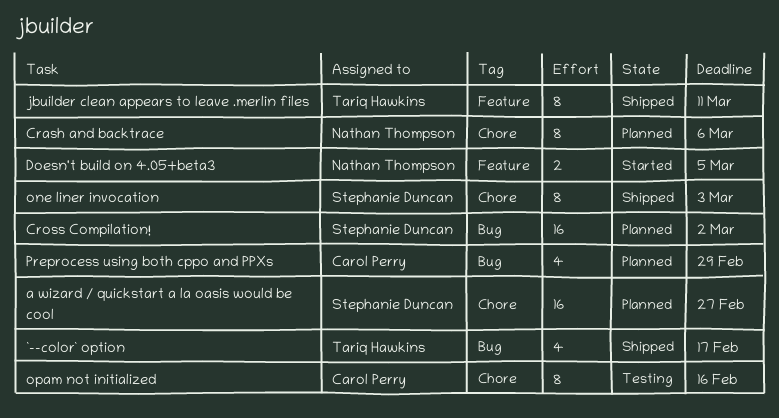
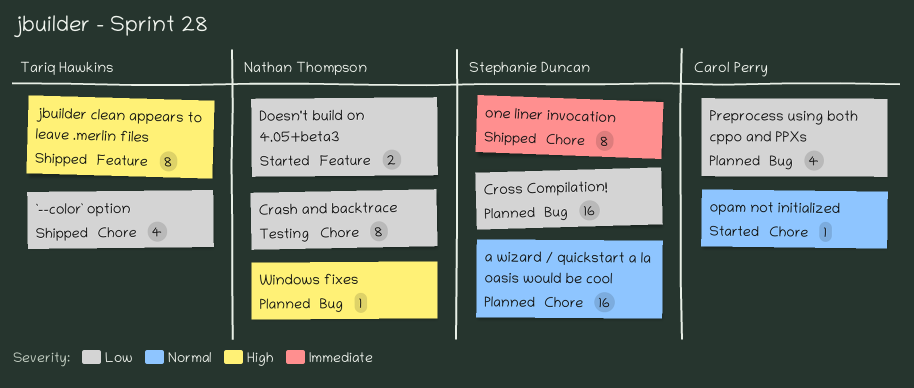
`--color` option, label: Bug -> Chore
Crash and backtrace, status: Planned -> Testing
opam not initialized, status: Testing -> Started
opam not initialized, estimate: 8 -> 1
Windows fixes: none -> present

